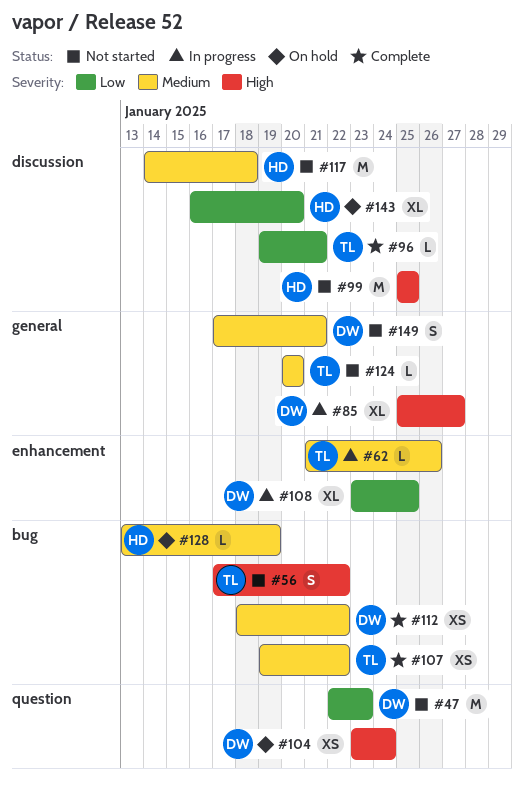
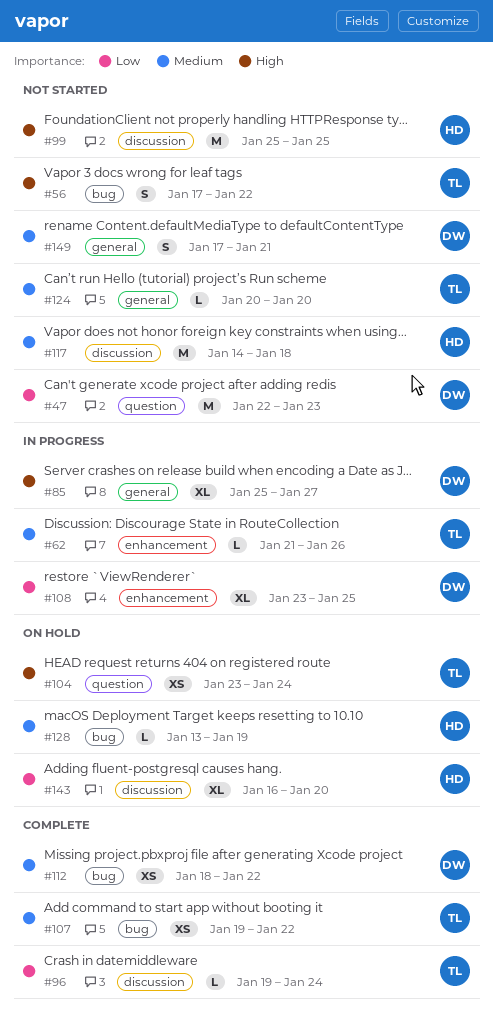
#96, due: Jan 21 -> Jan 24
#104, owner: DW -> TL

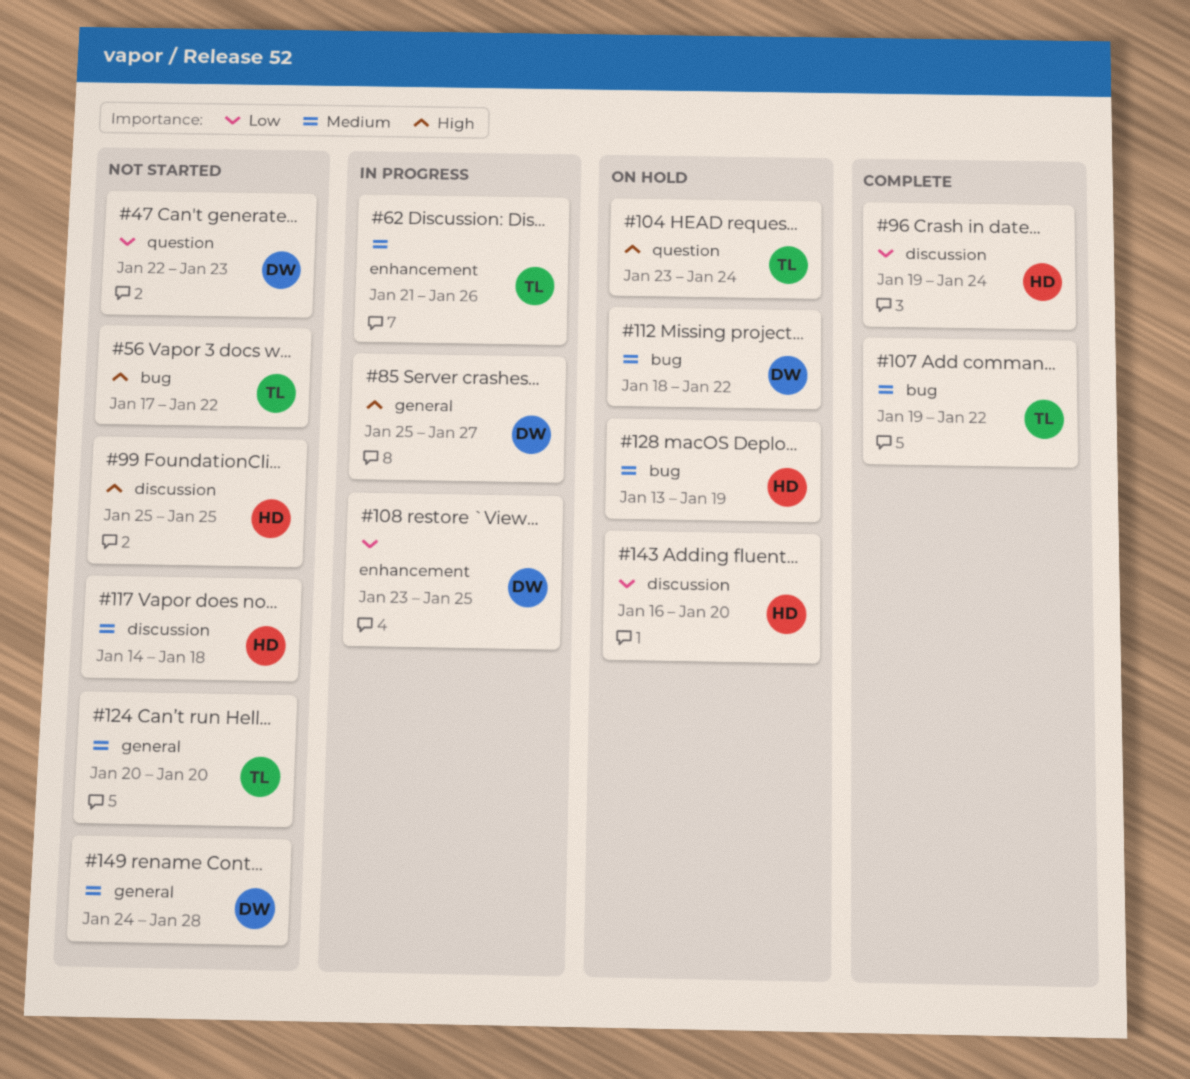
#96, owner: TL -> HD
#112, status: Complete -> On hold
#149, start: Jan 17 -> Jan 24
#149, due: Jan 21 -> Jan 28

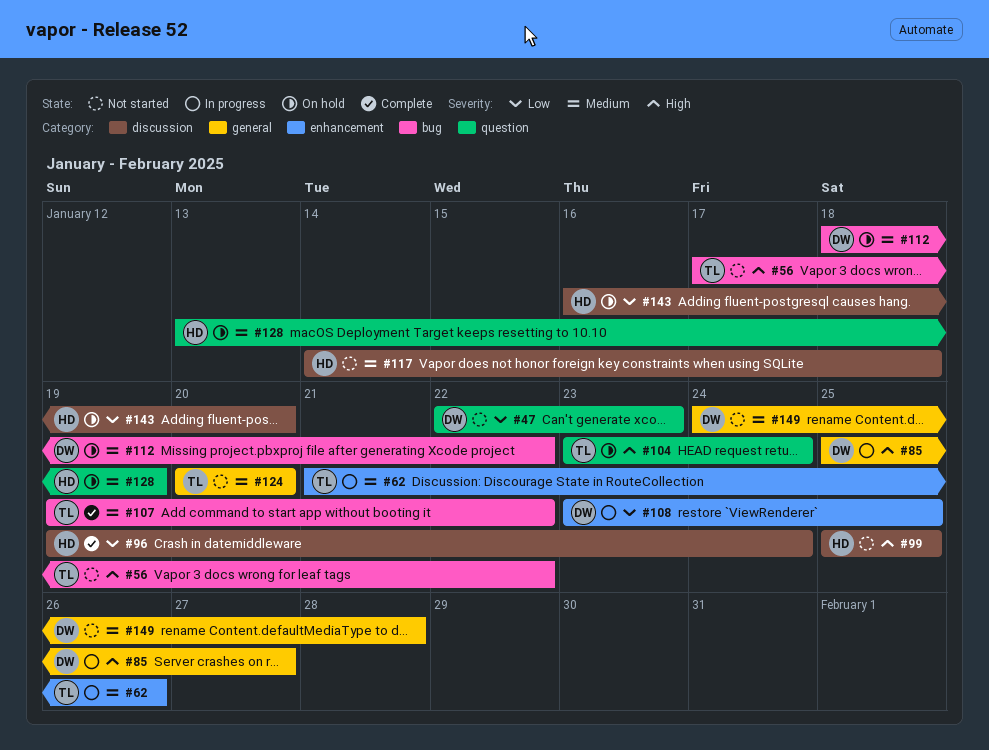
#128, label: bug -> question

